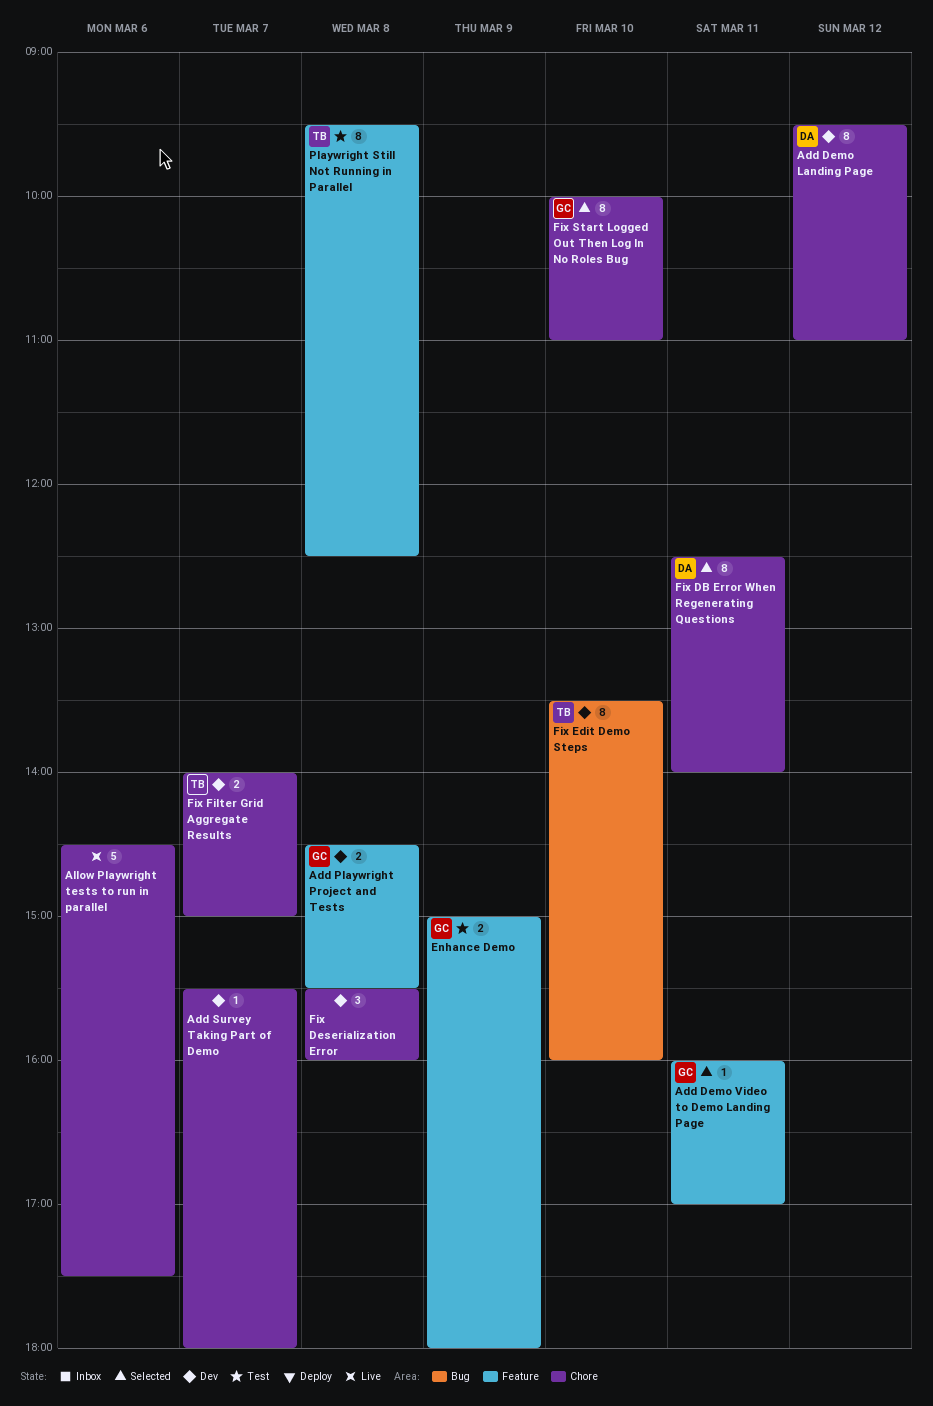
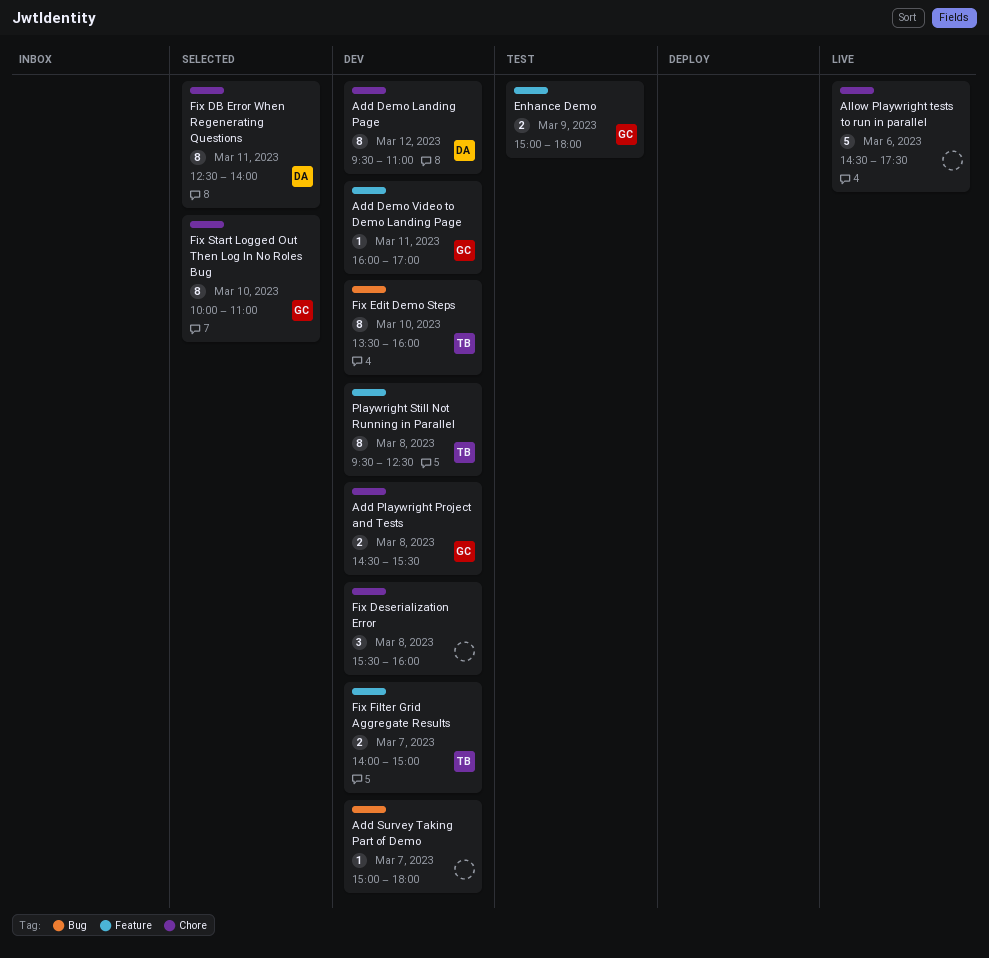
Add Demo Video to Demo Landing Page, status: Selected -> Dev
Add Playwright Project and Tests, label: Feature -> Chore
Add Survey Taking Part of Demo, label: Chore -> Bug
Add Survey Taking Part of Demo, begins: 15:30 -> 15:00
Fix Filter Grid Aggregate Results, label: Chore -> Feature
Playwright Still Not Running in Parallel, status: Test -> Dev

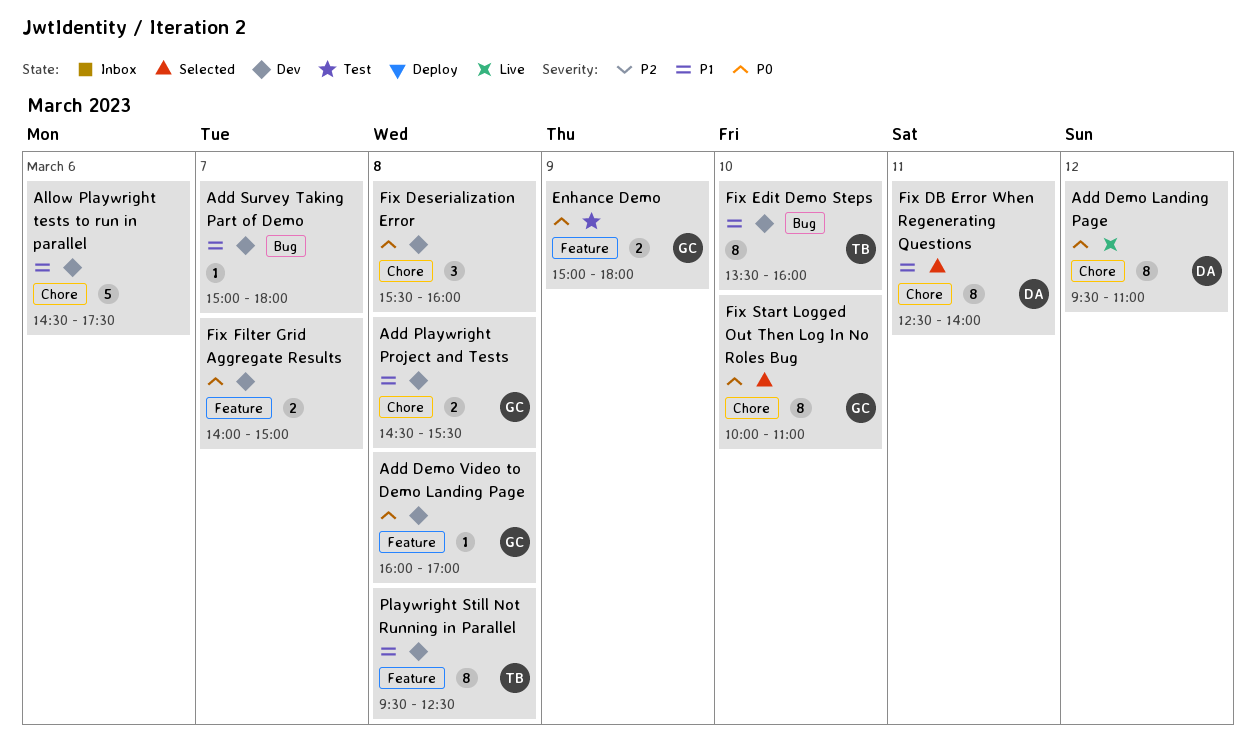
Add Demo Landing Page, status: Dev -> Live
Add Demo Video to Demo Landing Page, day: Mar 11 -> Mar 8
Allow Playwright tests to run in parallel, status: Live -> Dev
Fix Filter Grid Aggregate Results, owner: TB -> none

